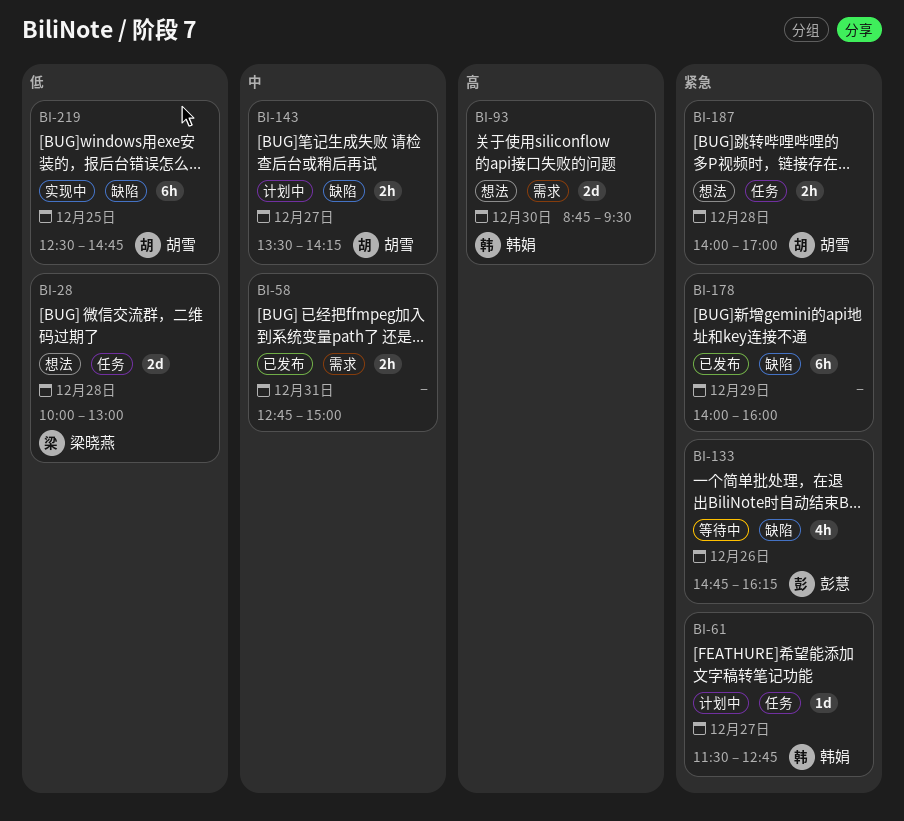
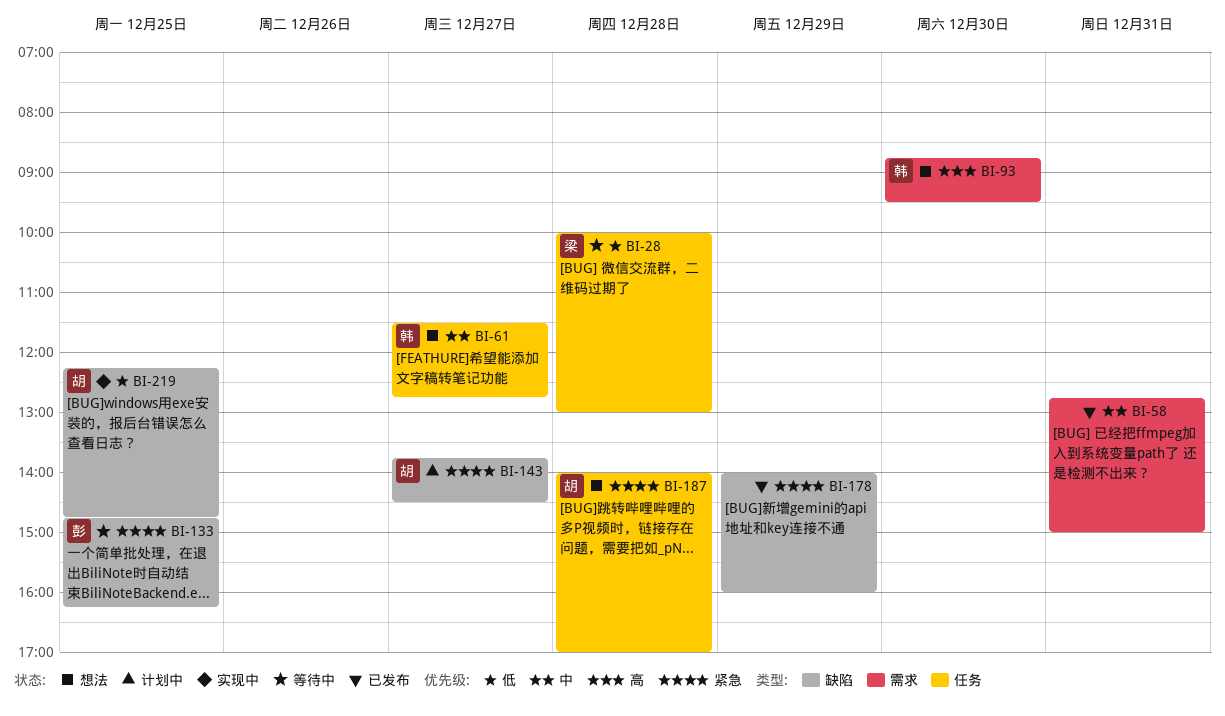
BI-28, status: 想法 -> 等待中
BI-61, status: 计划中 -> 想法
BI-61, priority: 紧急 -> 中
BI-133, day: Dec 26 -> Dec 25
BI-143, priority: 中 -> 紧急
BI-143, begins: 13:30 -> 13:45
BI-143, ends: 14:15 -> 14:30
BI-219, begins: 12:30 -> 12:15

